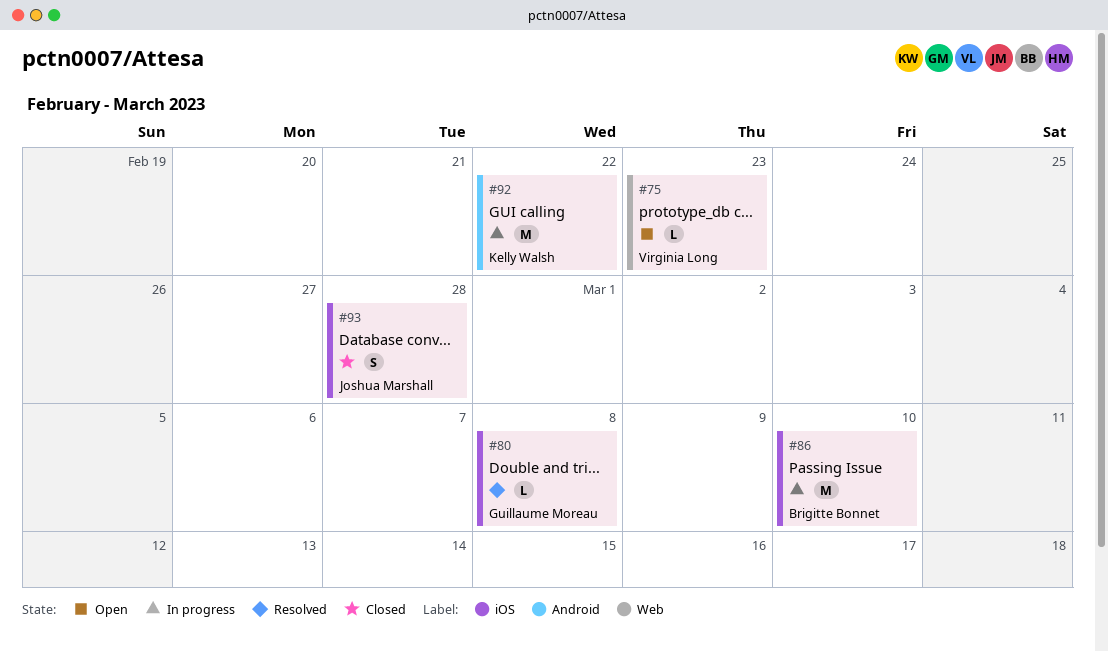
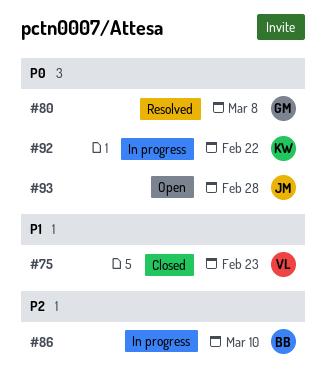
#75, status: Open -> Closed
#93, status: Closed -> Open

